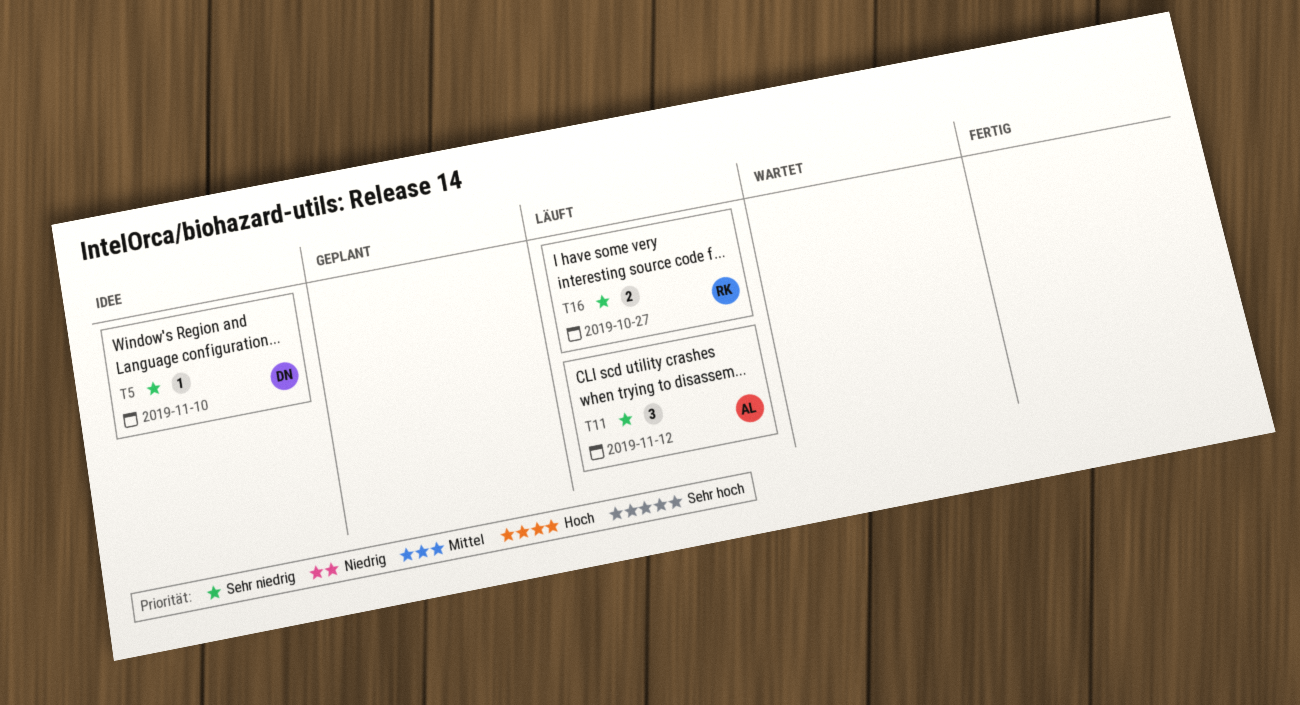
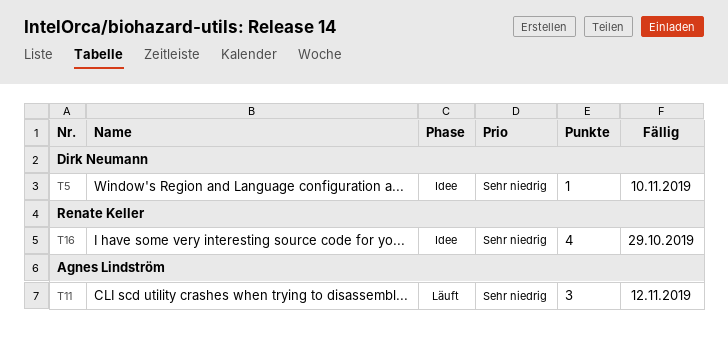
T16, status: Läuft -> Idee
T16, estimate: 2 -> 4
T16, due: Oct 27 -> Oct 29

